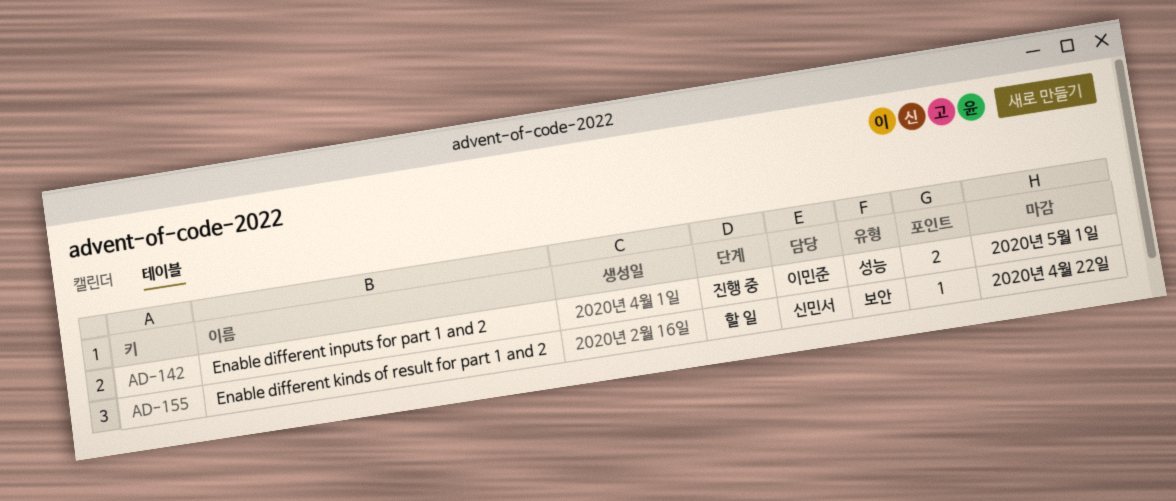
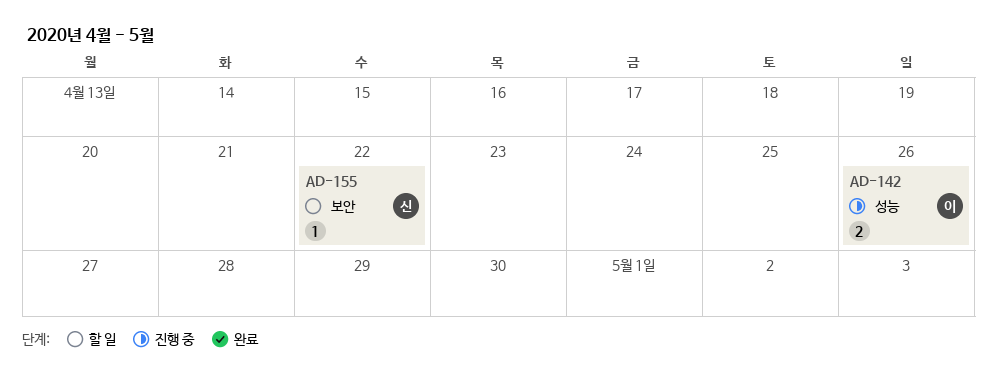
AD-142, due: May 1 -> Apr 26

